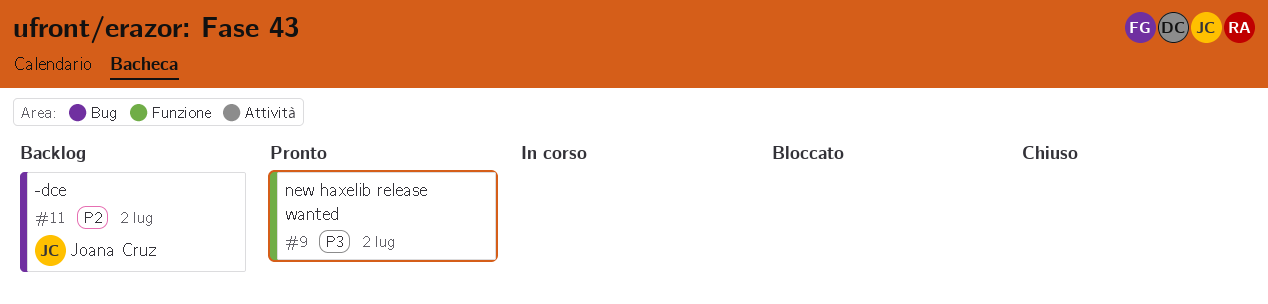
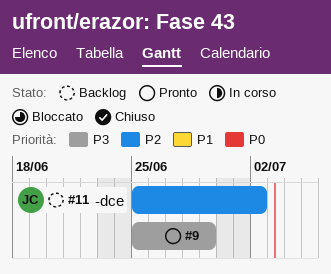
#9, due: Jul 2 -> Jun 29

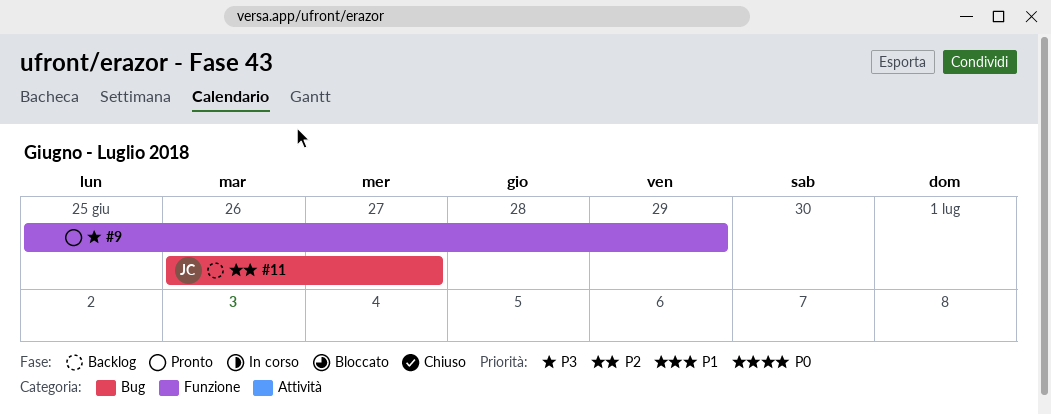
#11, start: Jun 25 -> Jun 26
#11, due: Jul 2 -> Jun 27

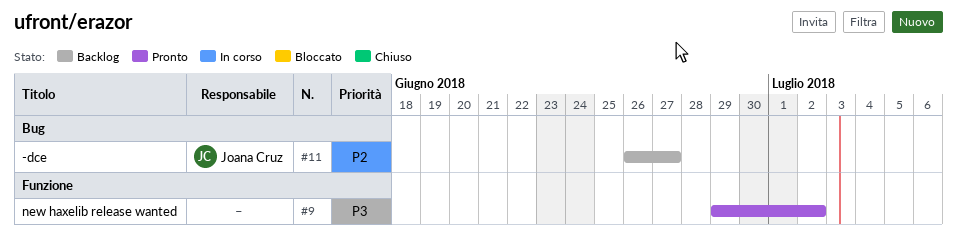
#9, start: Jun 25 -> Jun 29
#9, due: Jun 29 -> Jul 2

